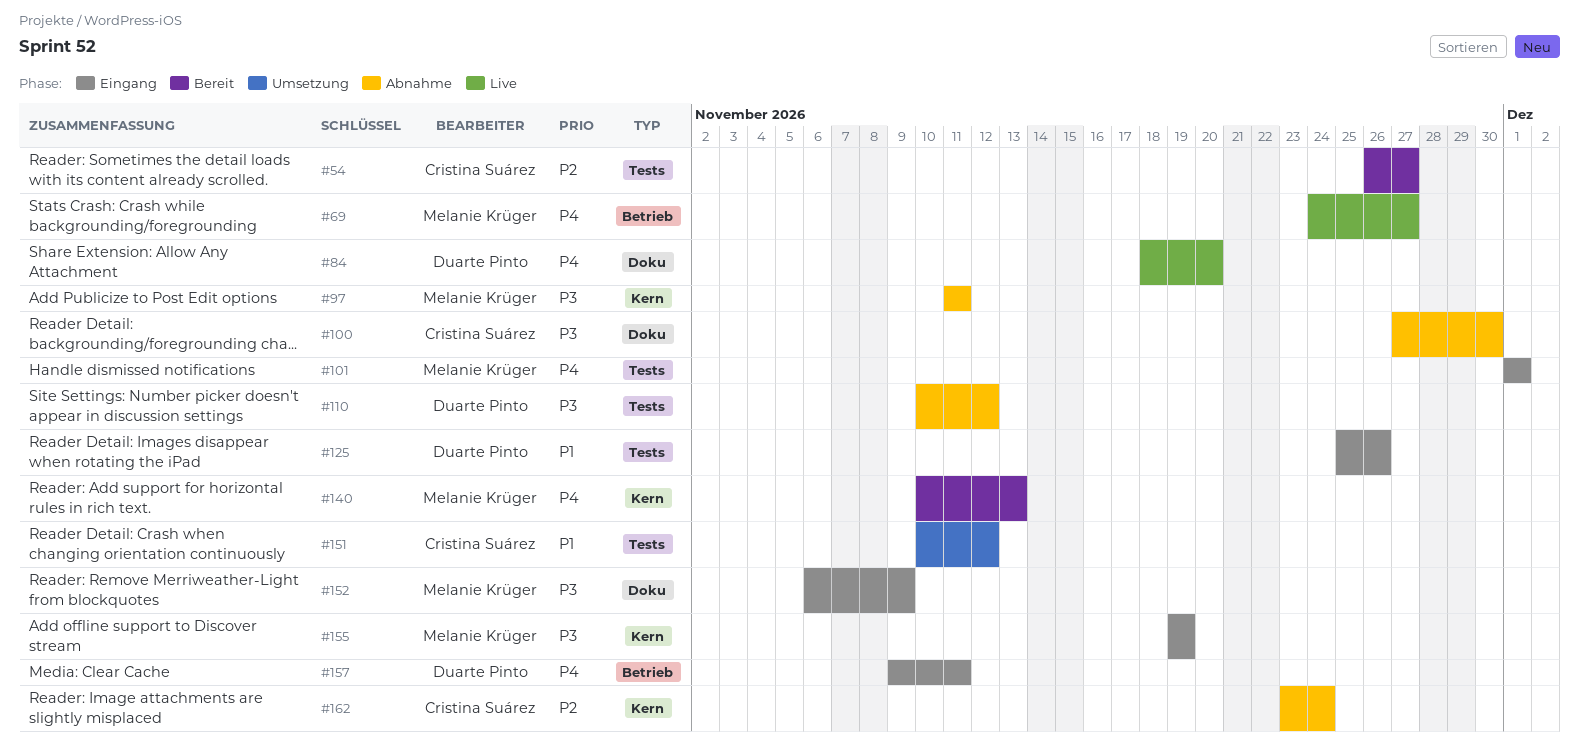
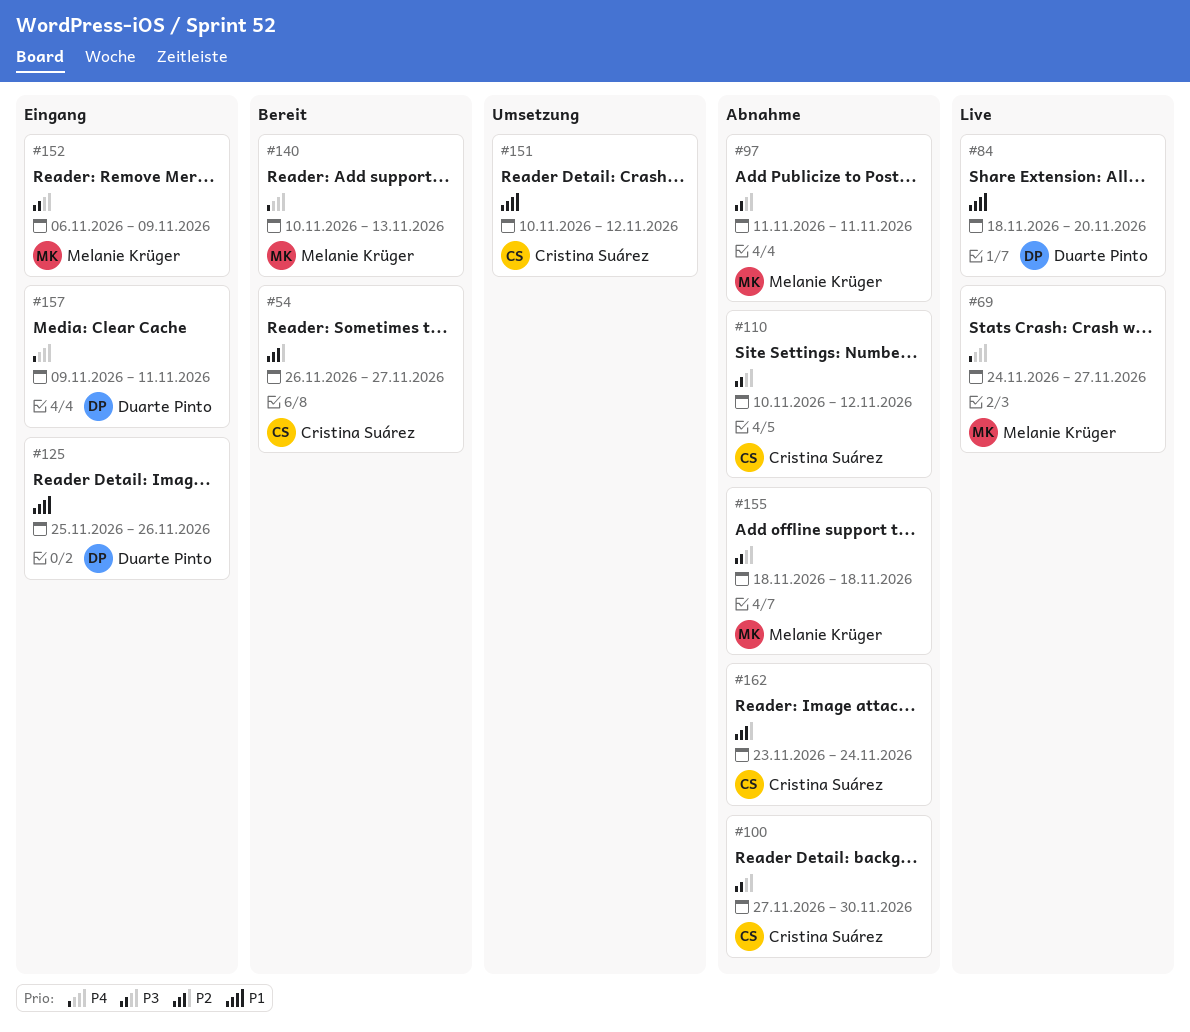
#84, priority: P4 -> P1
#101: present -> none
#110, owner: Duarte Pinto -> Cristina Suárez
#155, status: Eingang -> Abnahme
#155, start: Nov 19 -> Nov 18
#155, due: Nov 19 -> Nov 18

